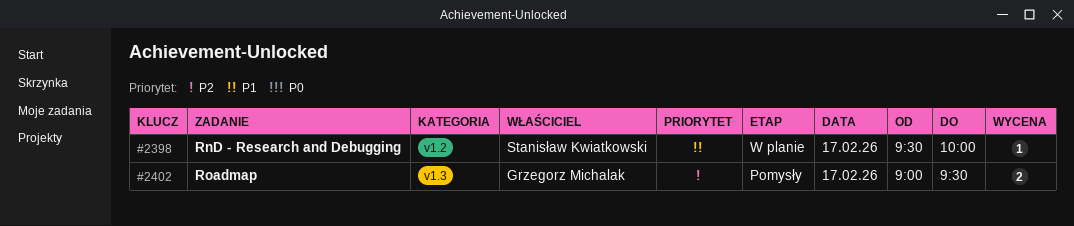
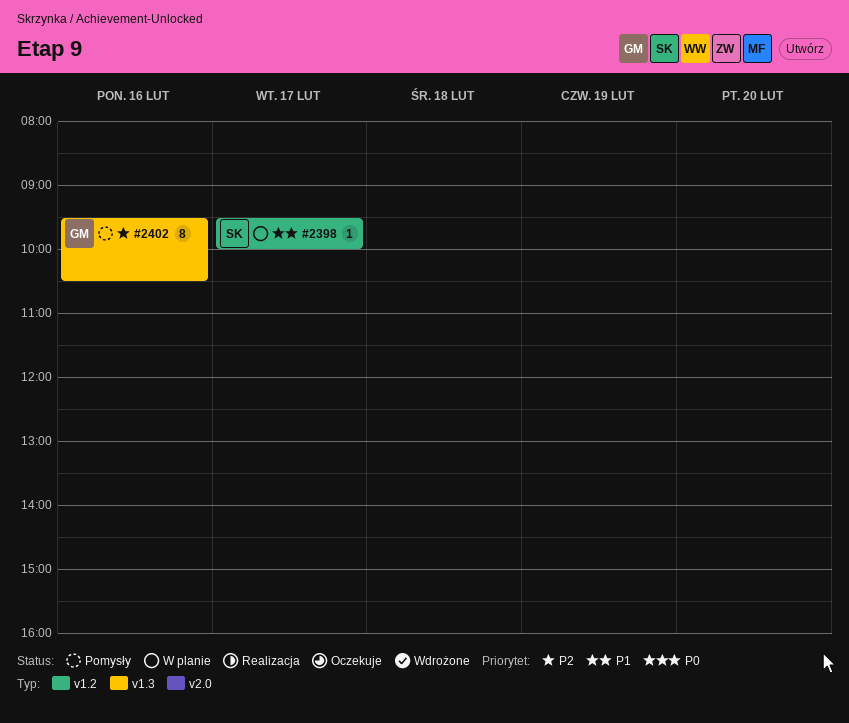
#2402, estimate: 2 -> 8
#2402, day: Feb 17 -> Feb 16
#2402, begins: 09:00 -> 09:30
#2402, ends: 09:30 -> 10:30

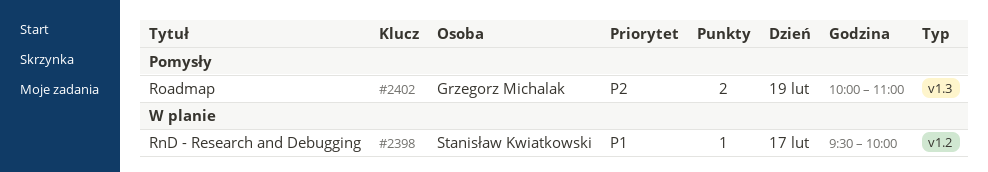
#2402, estimate: 8 -> 2
#2402, day: Feb 16 -> Feb 19
#2402, begins: 09:30 -> 10:00
#2402, ends: 10:30 -> 11:00

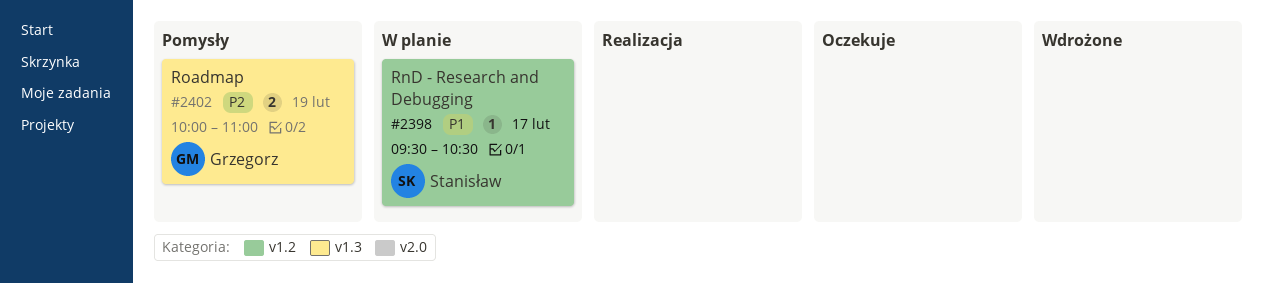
#2398, ends: 10:00 -> 10:30

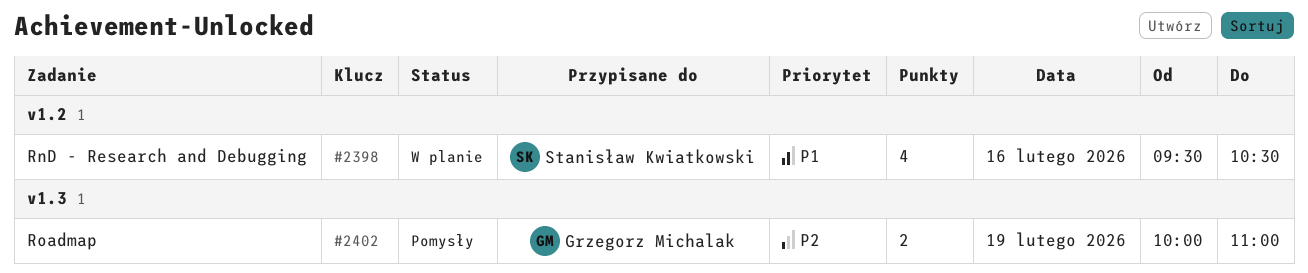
#2398, estimate: 1 -> 4
#2398, day: Feb 17 -> Feb 16

